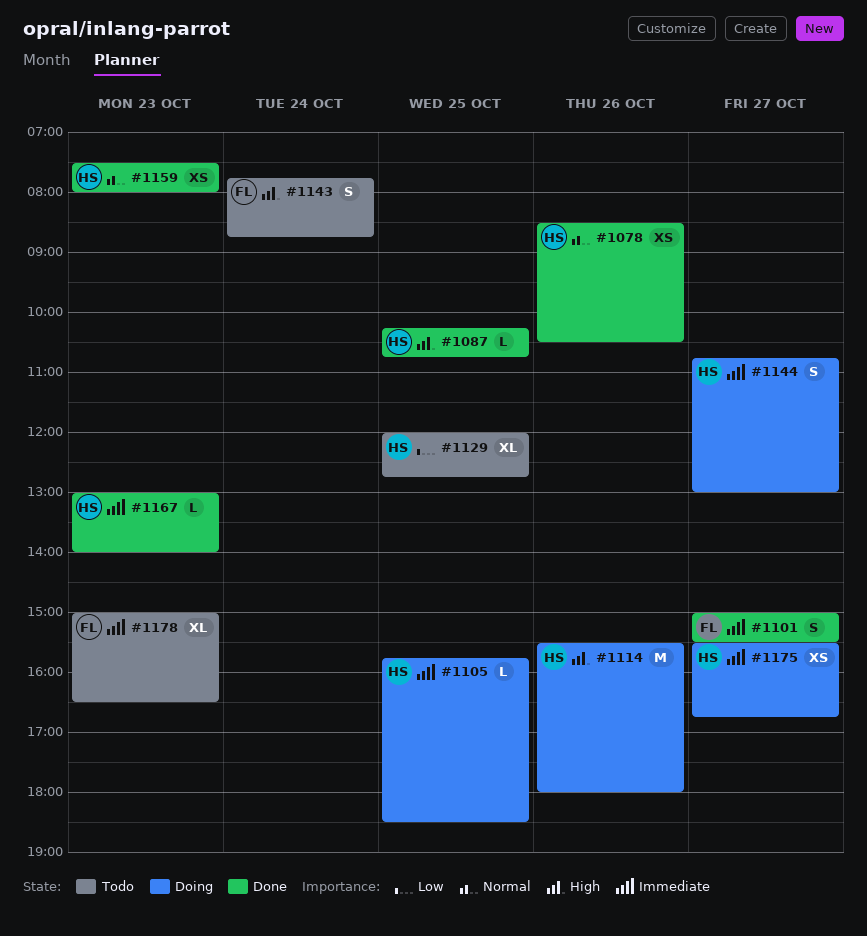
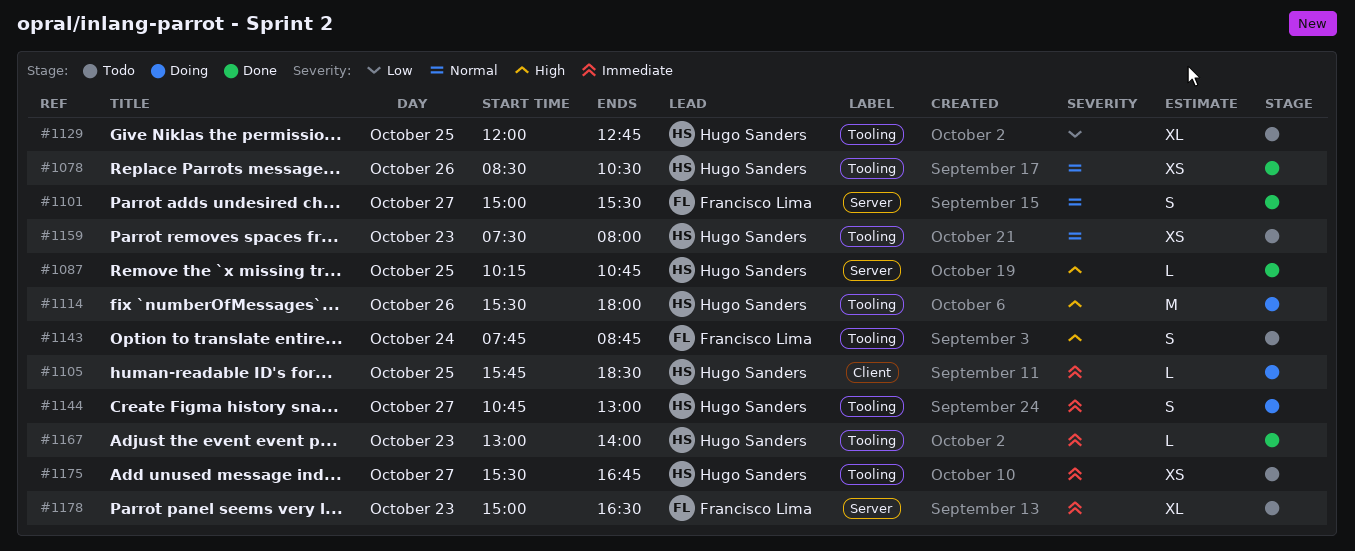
#1101, priority: Immediate -> Normal
#1159, status: Done -> Todo
#1175, status: Doing -> Todo

